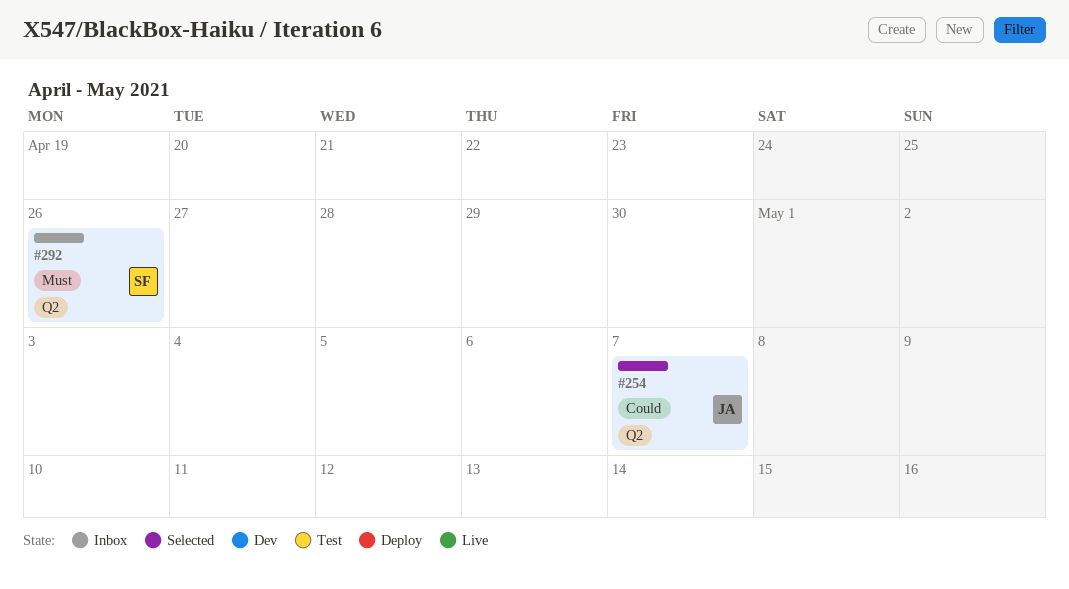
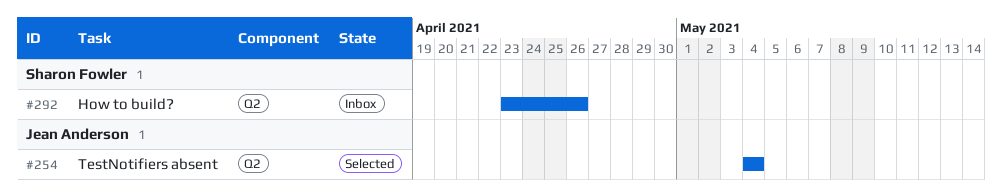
#254, due: May 7 -> May 4

